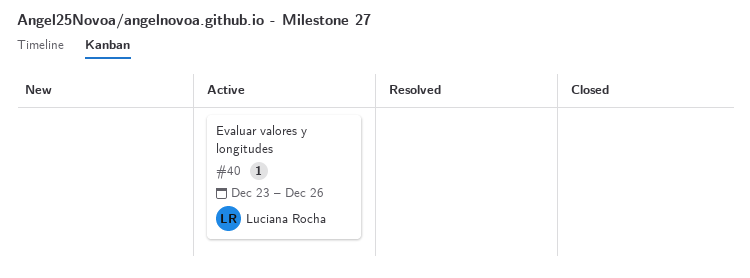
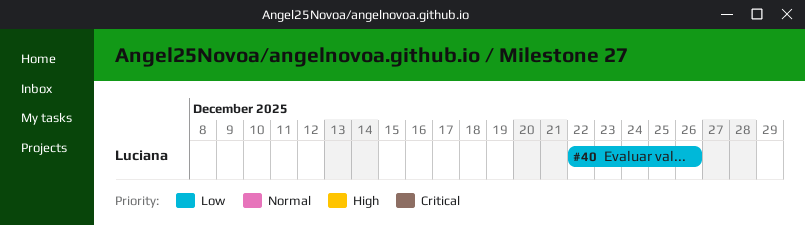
#40, start: Dec 23 -> Dec 22

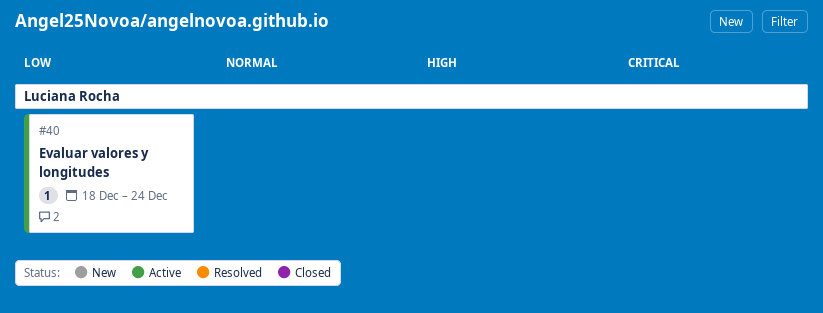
#40, start: Dec 22 -> Dec 18
#40, due: Dec 26 -> Dec 24

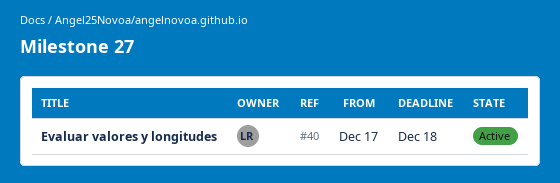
#40, start: Dec 18 -> Dec 17
#40, due: Dec 24 -> Dec 18

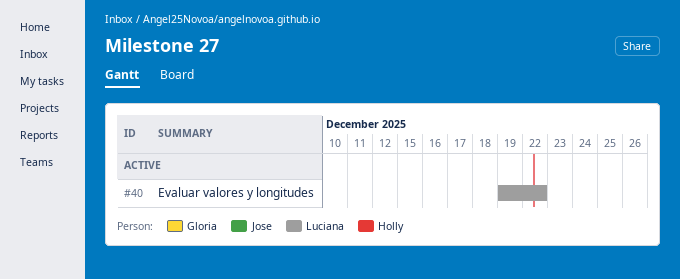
#40, start: Dec 17 -> Dec 19
#40, due: Dec 18 -> Dec 22

